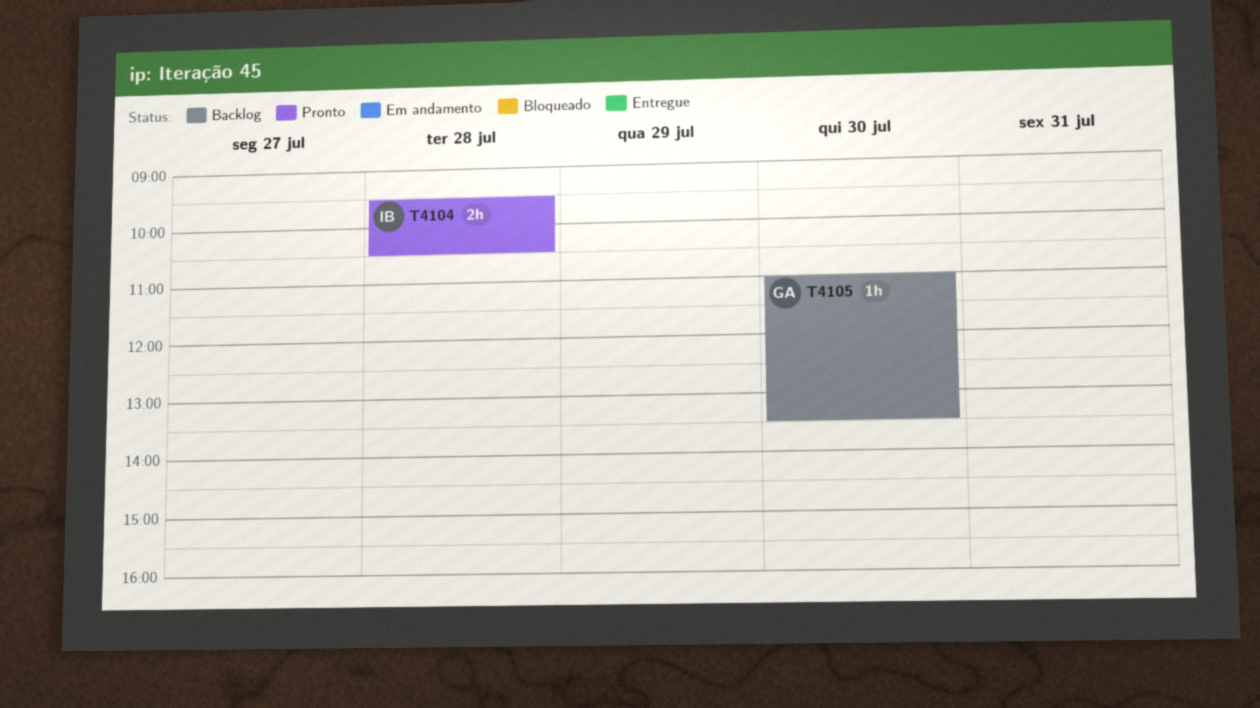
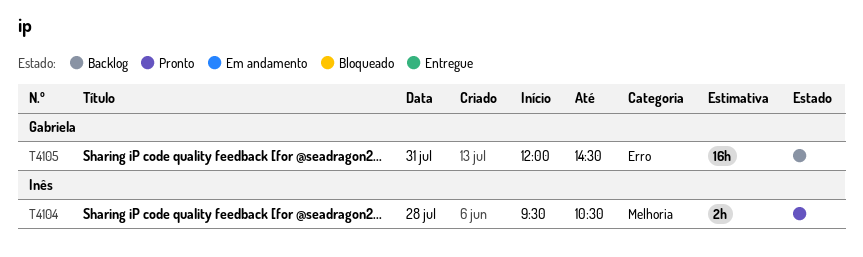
T4105, estimate: 1h -> 16h
T4105, day: Jul 30 -> Jul 31
T4105, begins: 11:00 -> 12:00
T4105, ends: 13:30 -> 14:30

